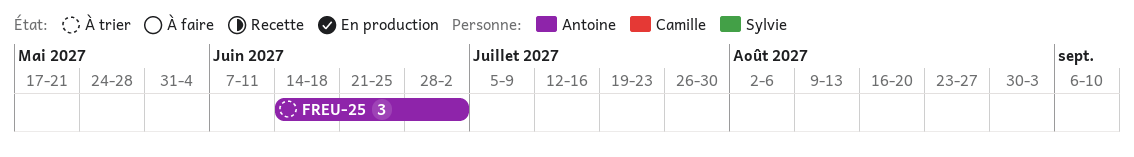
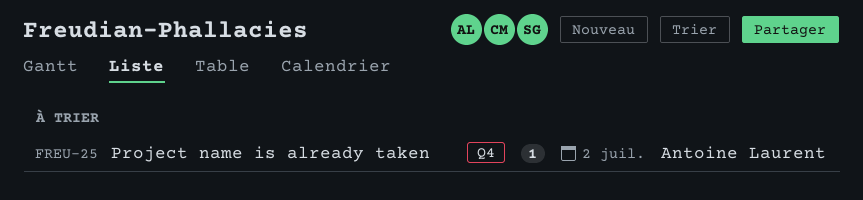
FREU-25, estimate: 3 -> 1

